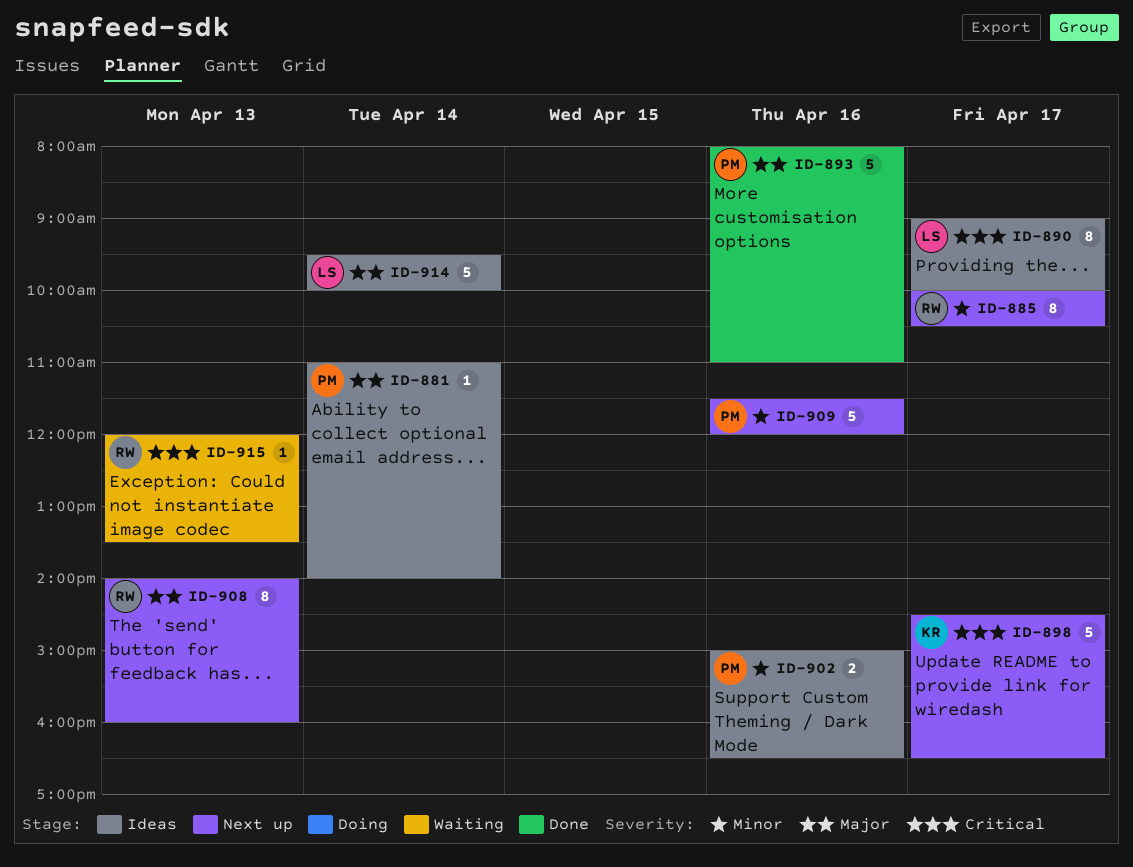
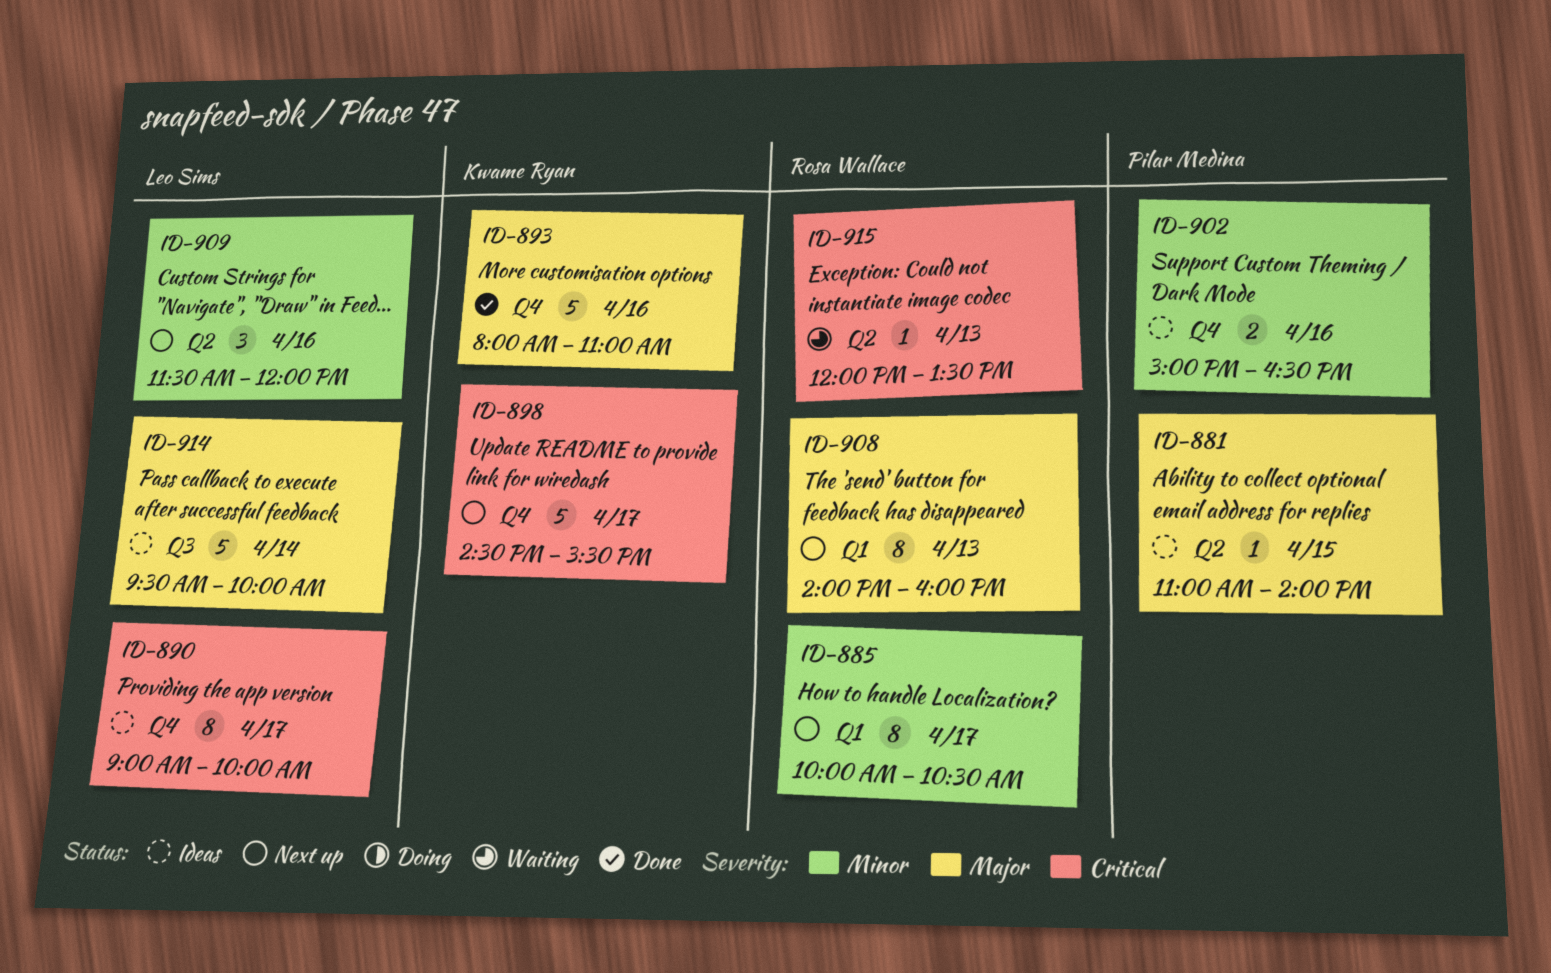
ID-881, day: Apr 14 -> Apr 15
ID-893, owner: Pilar Medina -> Kwame Ryan
ID-898, ends: 16:30 -> 15:30
ID-909, owner: Pilar Medina -> Leo Sims
ID-909, estimate: 5 -> 3

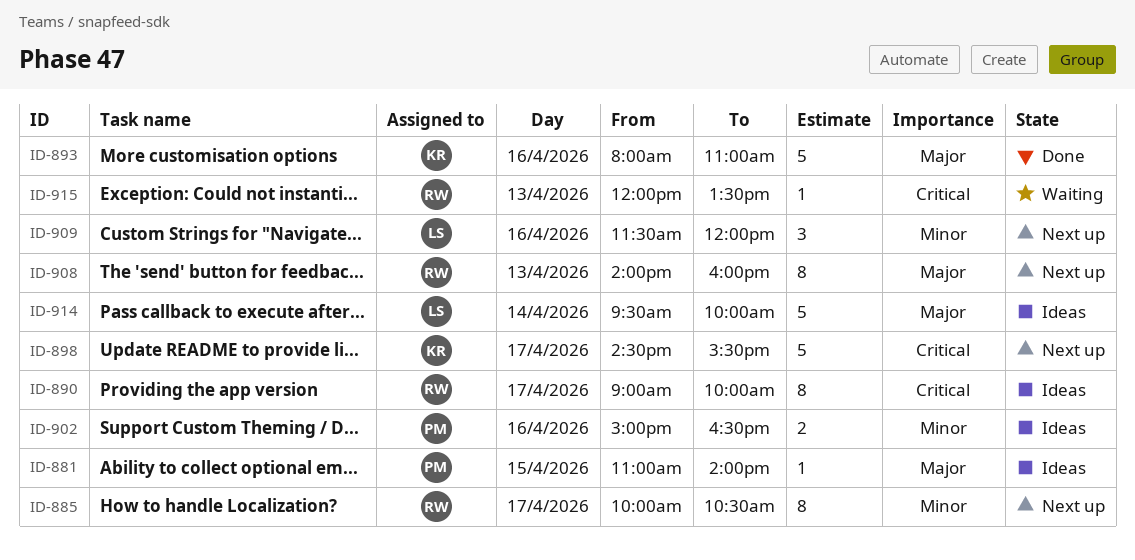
ID-890, owner: Leo Sims -> Rosa Wallace

